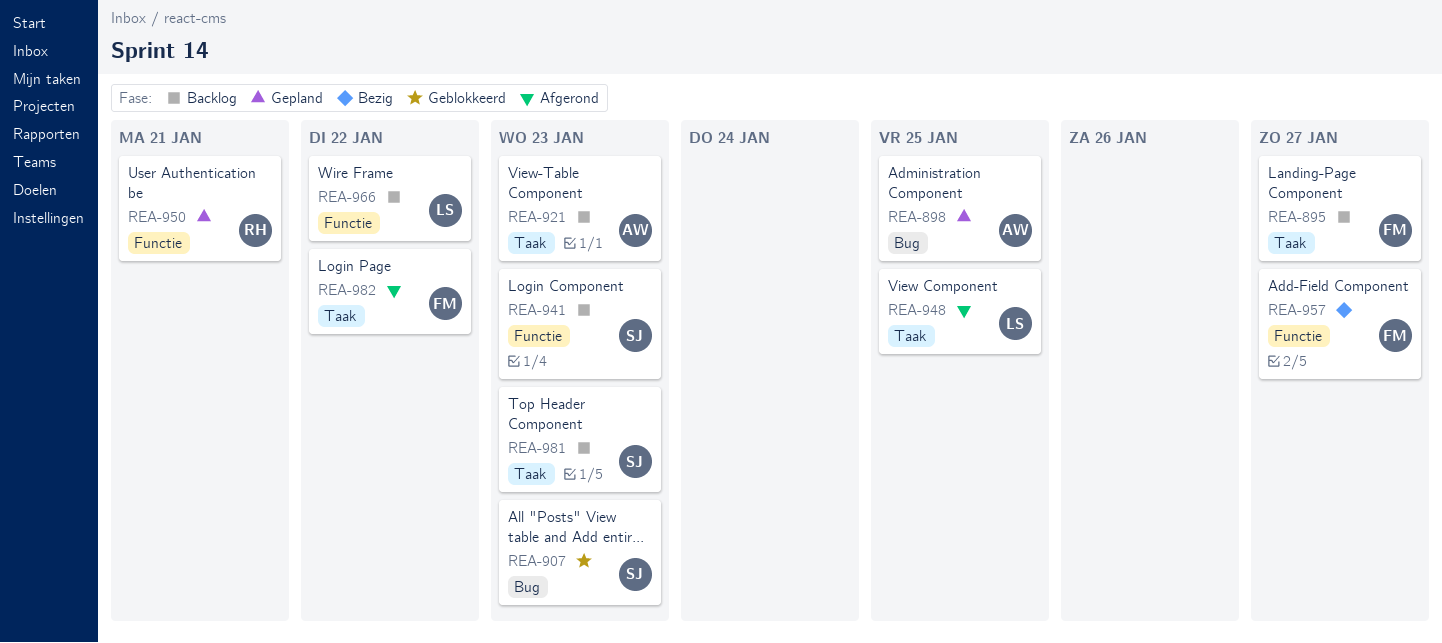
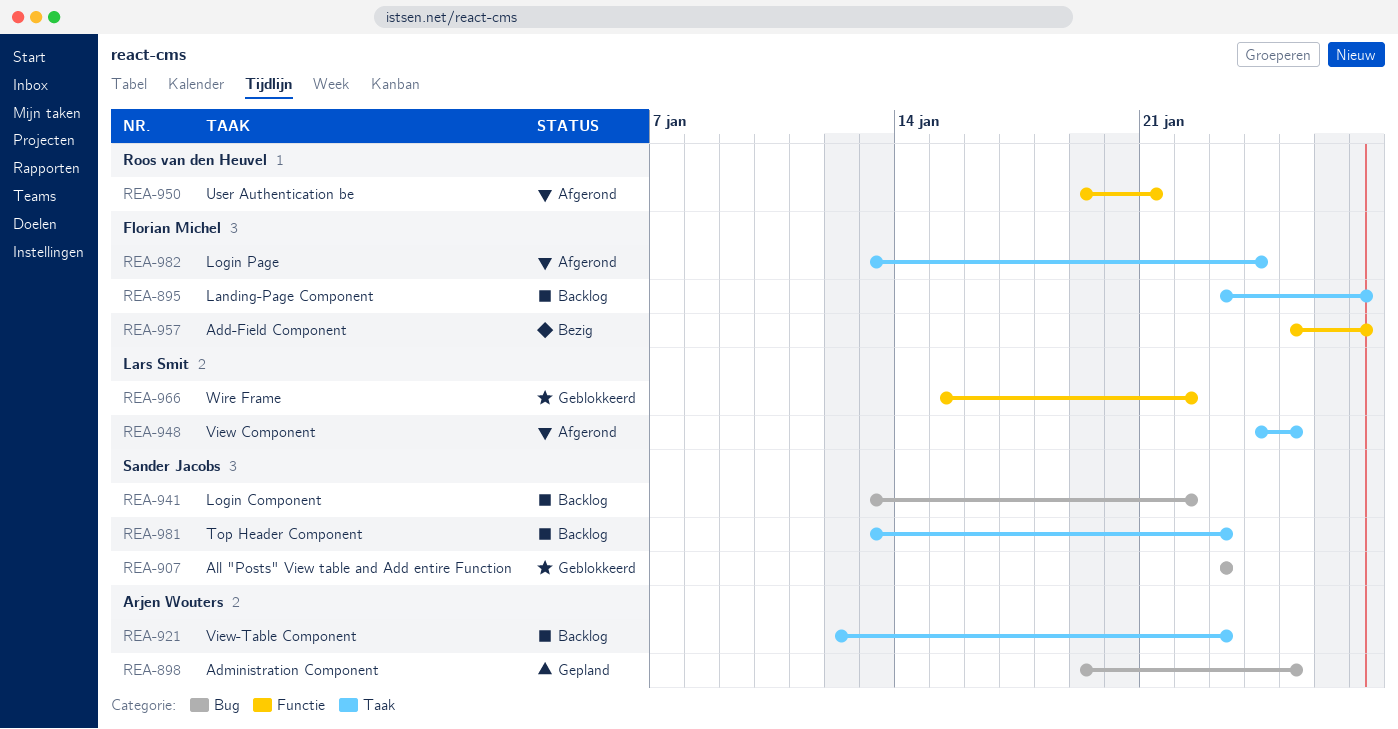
REA-941, label: Functie -> Bug
REA-941, due: Jan 23 -> Jan 22
REA-950, status: Gepland -> Afgerond
REA-966, status: Backlog -> Geblokkeerd
REA-982, due: Jan 22 -> Jan 24

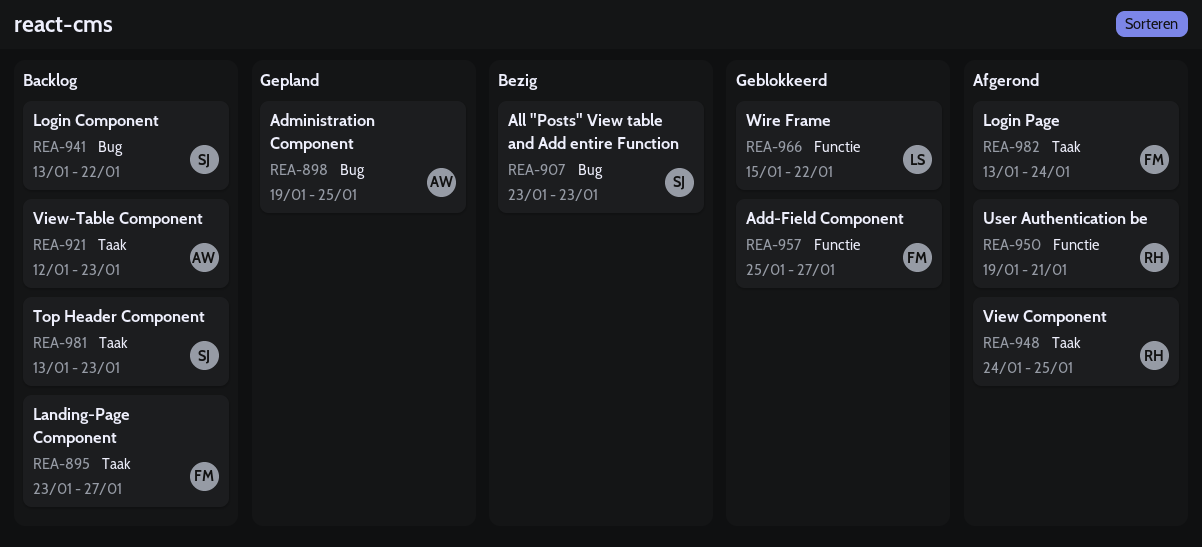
REA-907, status: Geblokkeerd -> Bezig
REA-948, owner: Lars Smit -> Roos van den Heuvel
REA-957, status: Bezig -> Geblokkeerd

